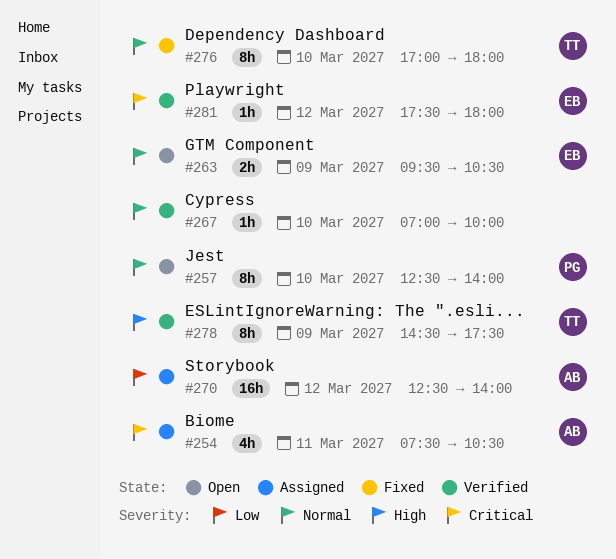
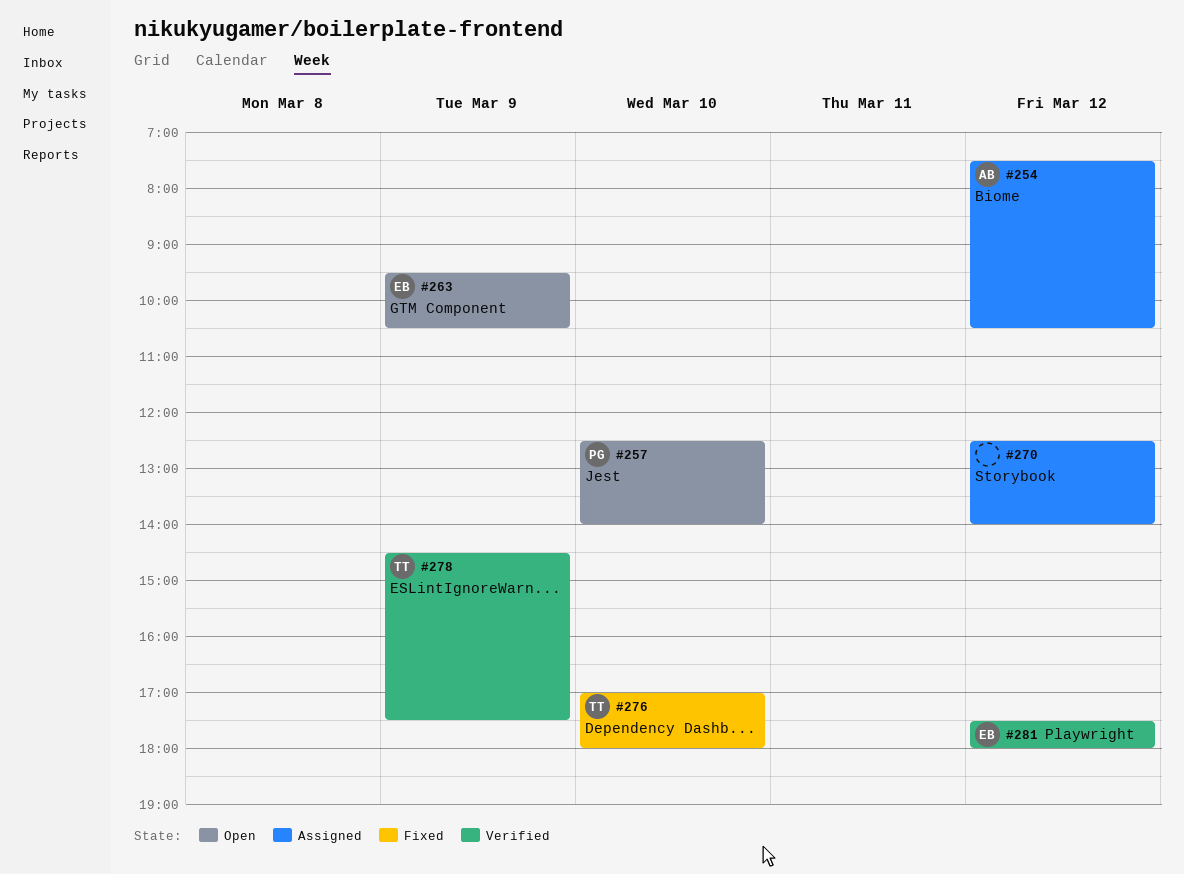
#254, day: Mar 11 -> Mar 12
#267: present -> none
#270, owner: AB -> none

